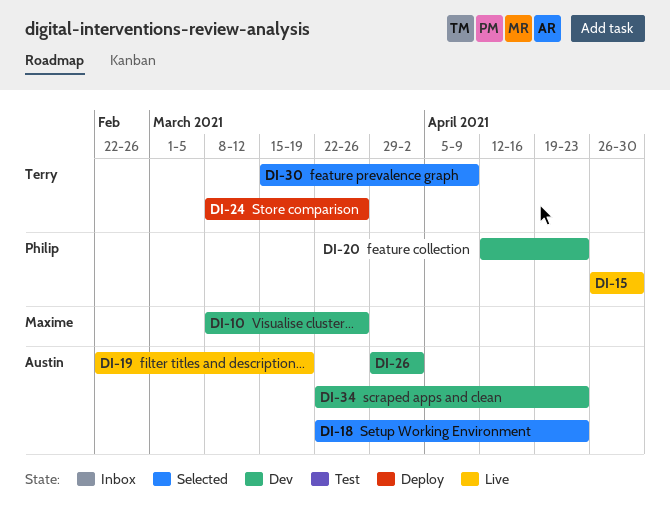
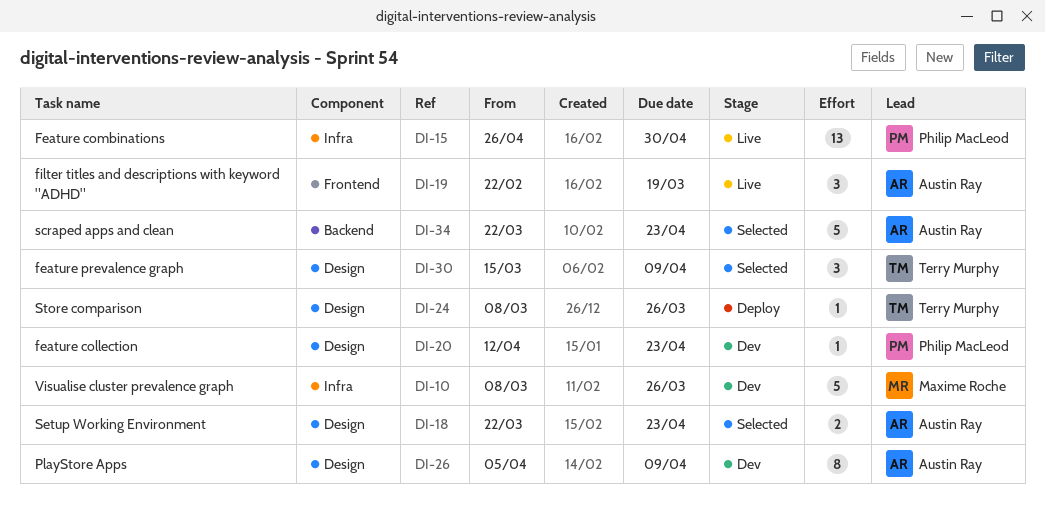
DI-26, start: Mar 29 -> Apr 5
DI-26, due: Apr 2 -> Apr 9
DI-34, status: Dev -> Selected

